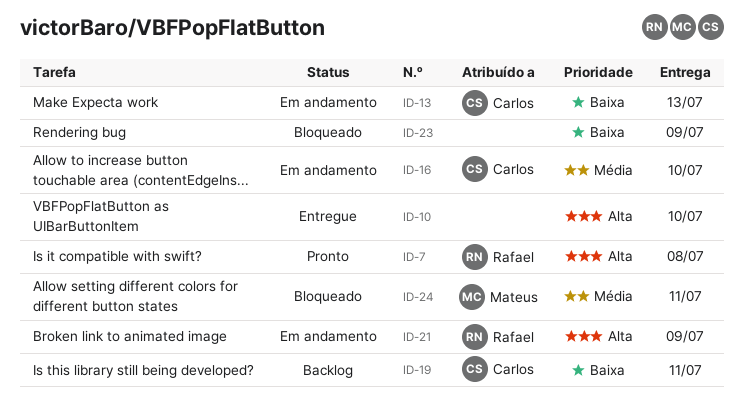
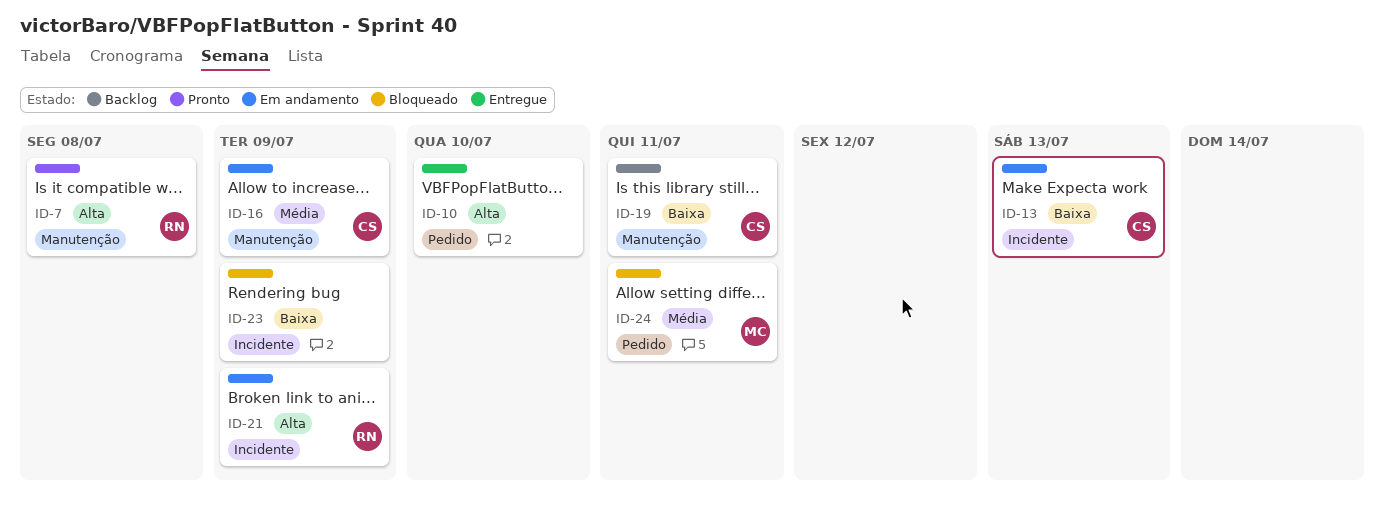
ID-16, due: Jul 10 -> Jul 9

